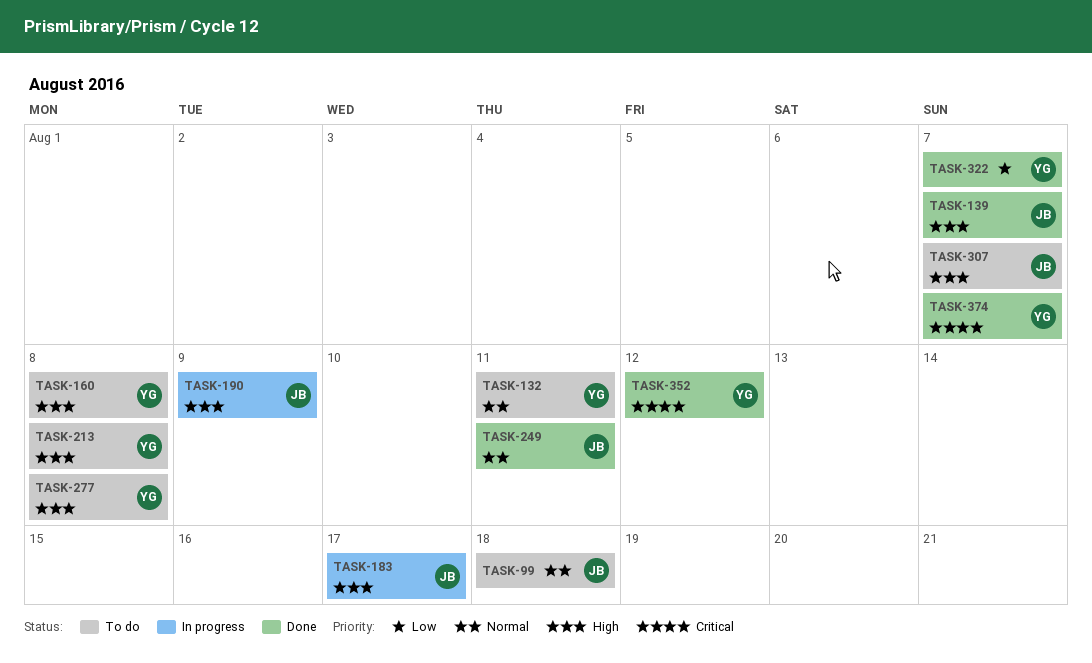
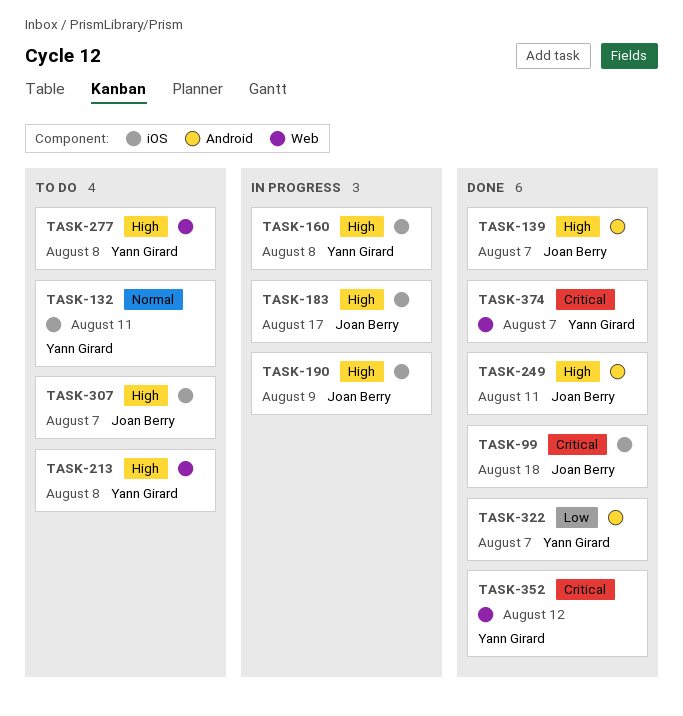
TASK-99, status: To do -> Done
TASK-99, priority: Normal -> Critical
TASK-160, status: To do -> In progress
TASK-249, priority: Normal -> High

